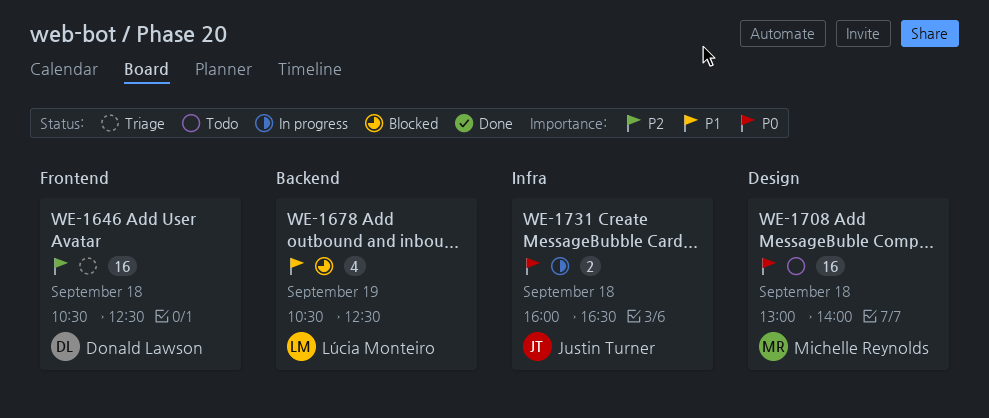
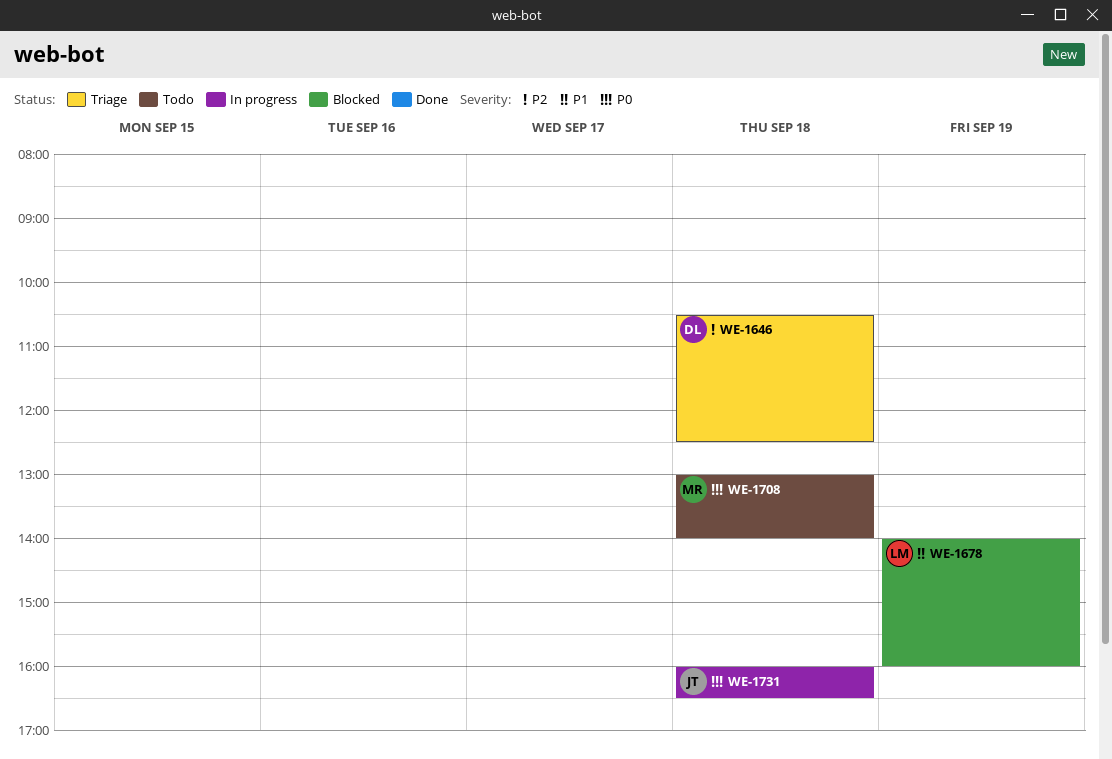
WE-1678, begins: 10:30 -> 14:00
WE-1678, ends: 12:30 -> 16:00

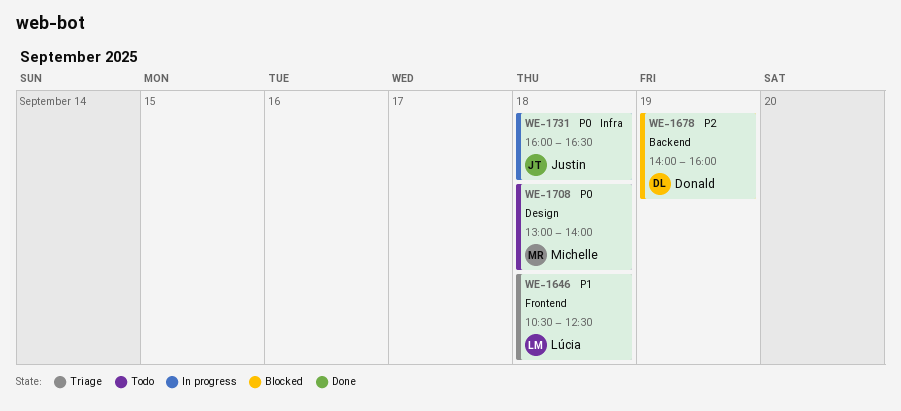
WE-1646, owner: Donald -> Lúcia
WE-1646, priority: P2 -> P1
WE-1678, owner: Lúcia -> Donald
WE-1678, priority: P1 -> P2

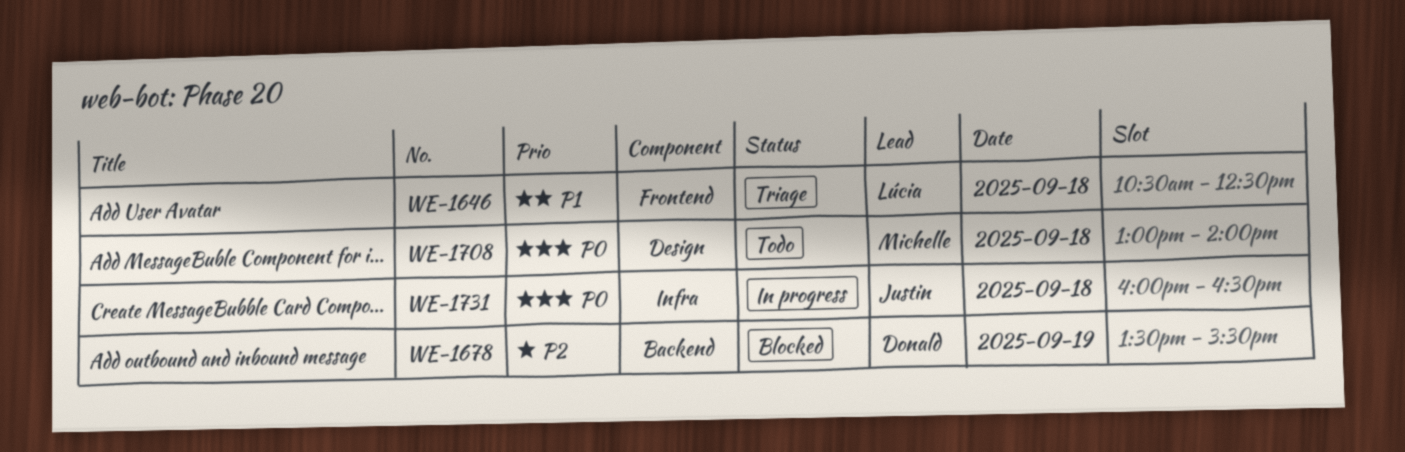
WE-1678, begins: 14:00 -> 13:30
WE-1678, ends: 16:00 -> 15:30

